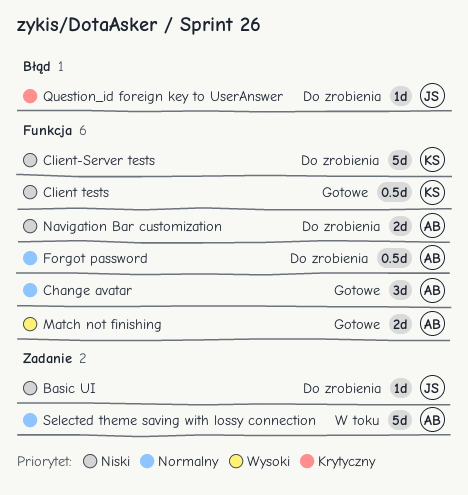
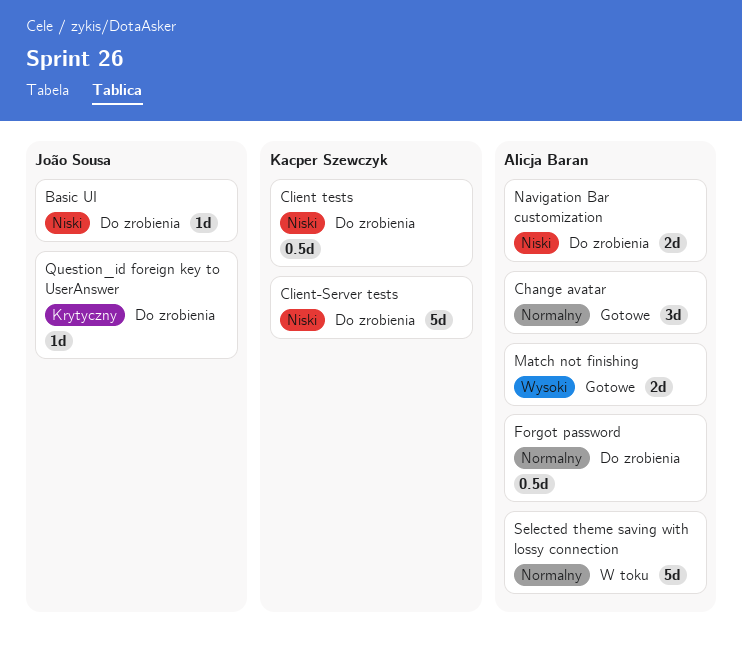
Client tests, status: Gotowe -> Do zrobienia

